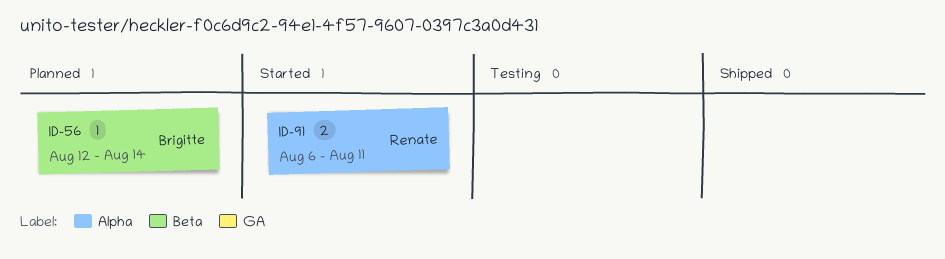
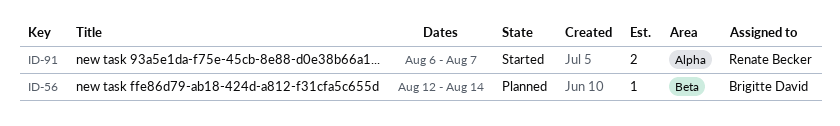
ID-91, due: Aug 11 -> Aug 7

